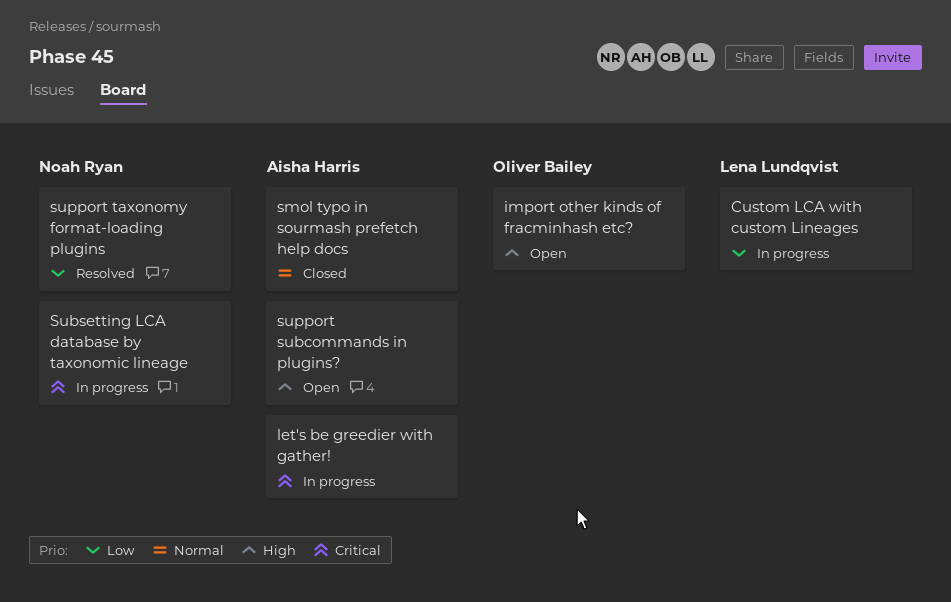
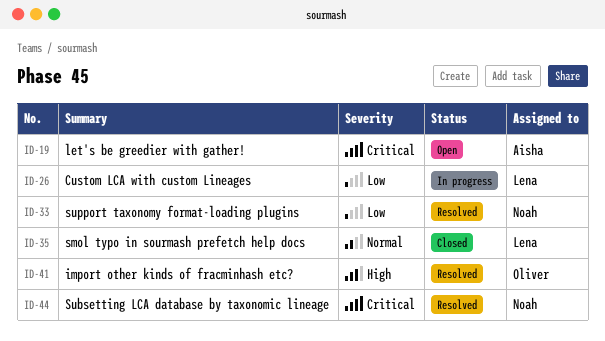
import other kinds of fracminhash etc?, status: Open -> Resolved
let's be greedier with gather!, status: In progress -> Open
smol typo in sourmash prefetch help docs, owner: Aisha Harris -> Lena Lundqvist
Subsetting LCA database by taxonomic lineage, status: In progress -> Resolved
support subcommands in plugins?: present -> none

